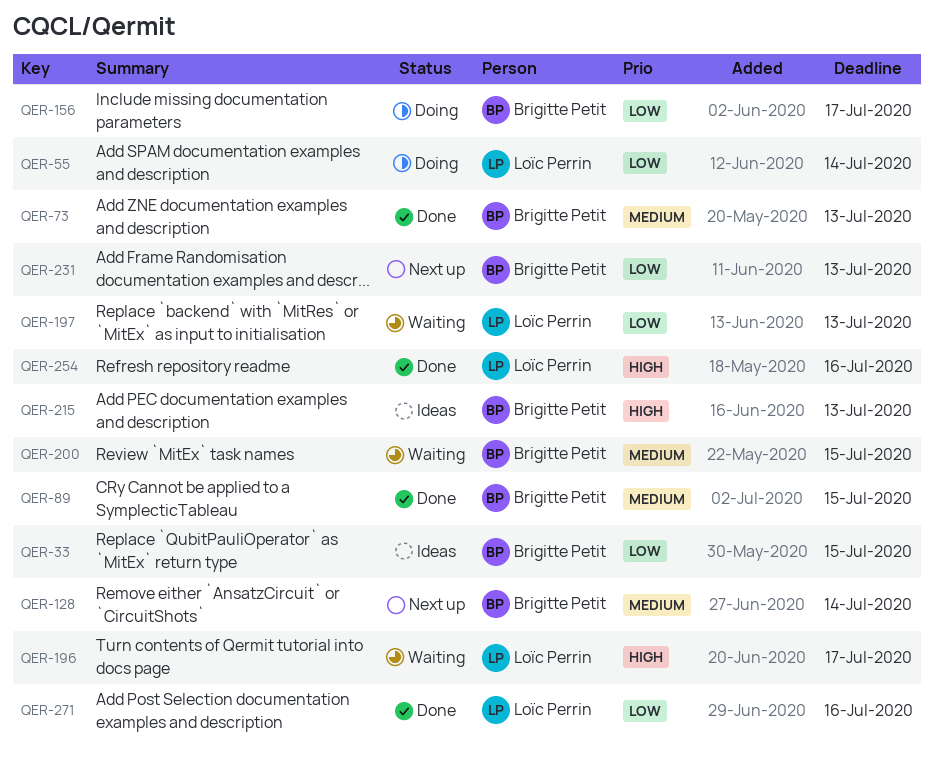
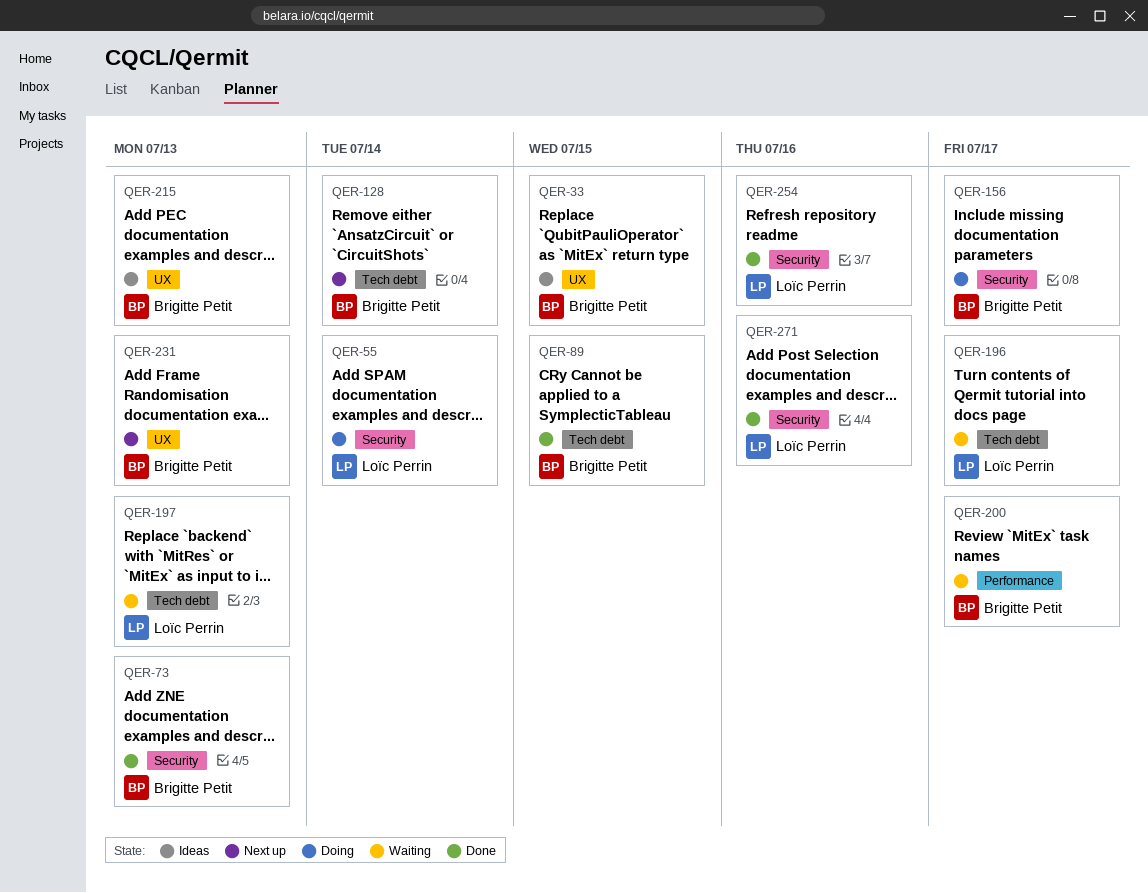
QER-200, due: Jul 15 -> Jul 17

